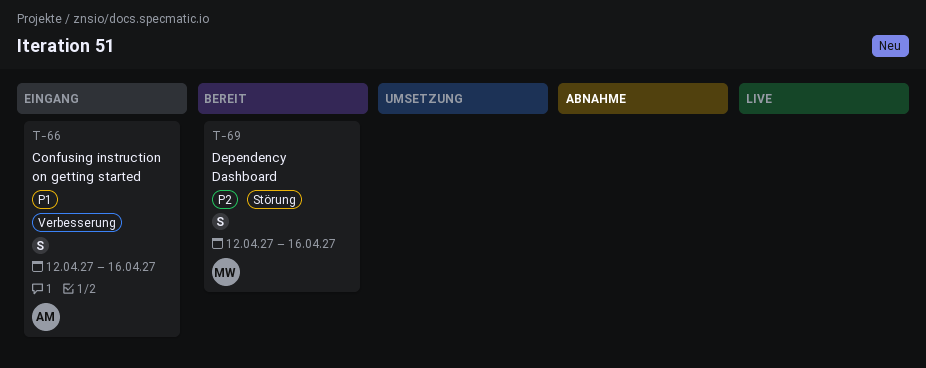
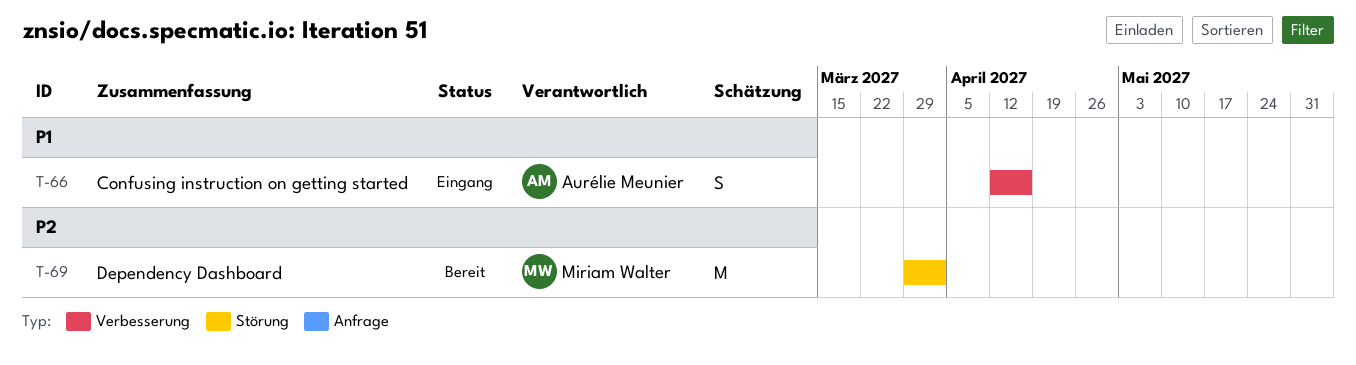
T-69, estimate: S -> M
T-69, start: Apr 12 -> Mar 29
T-69, due: Apr 16 -> Apr 2

